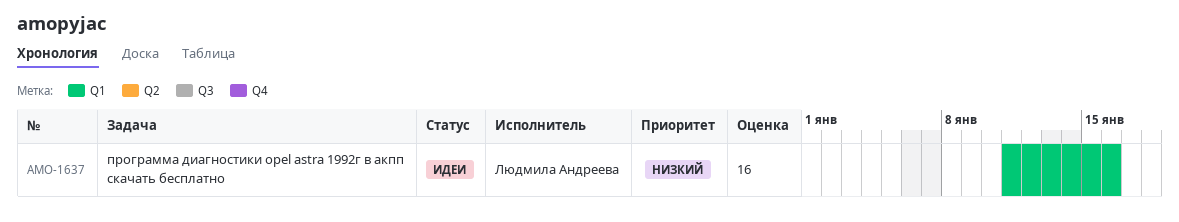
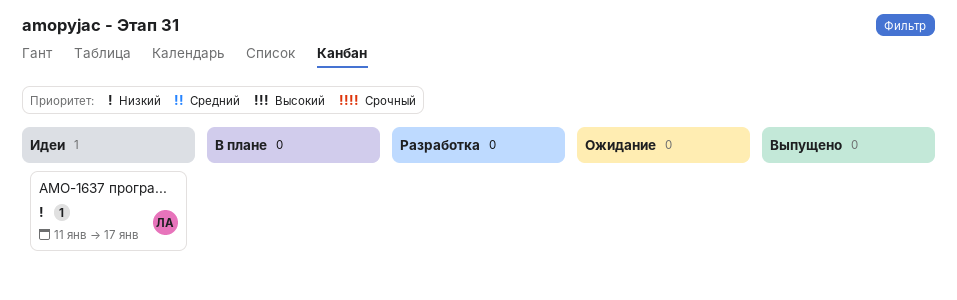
AMO-1637, estimate: 16 -> 1
AMO-1637, due: Jan 16 -> Jan 17

